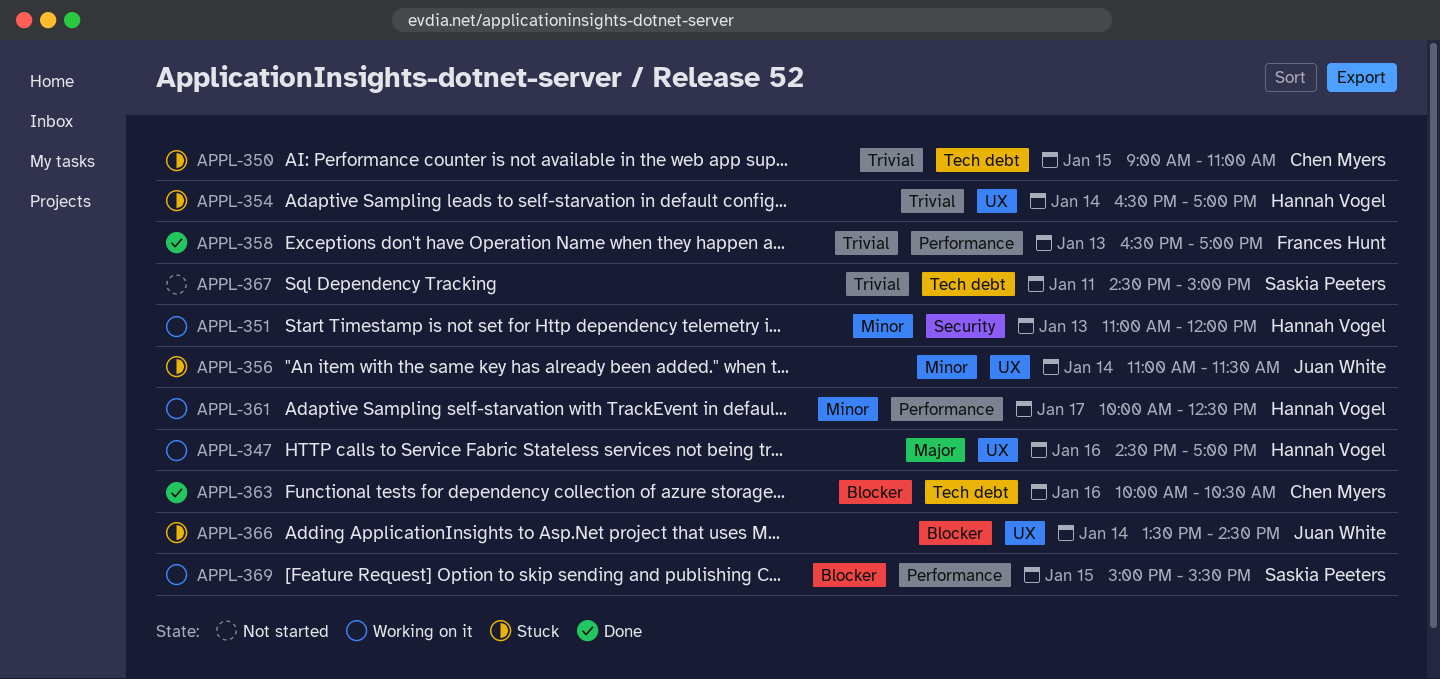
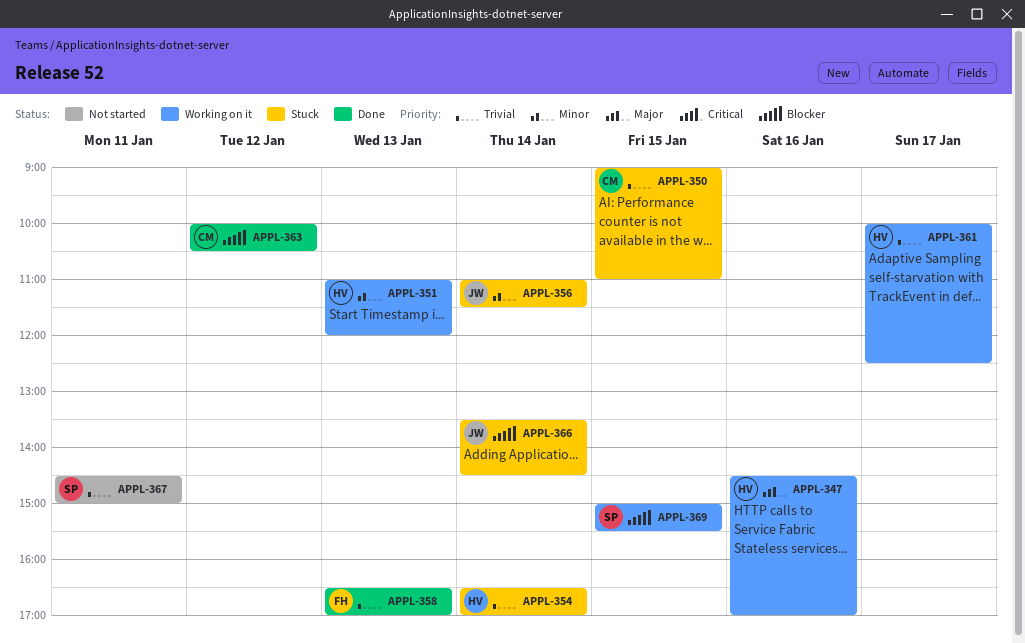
APPL-361, priority: Minor -> Trivial
APPL-363, day: Jan 16 -> Jan 12

